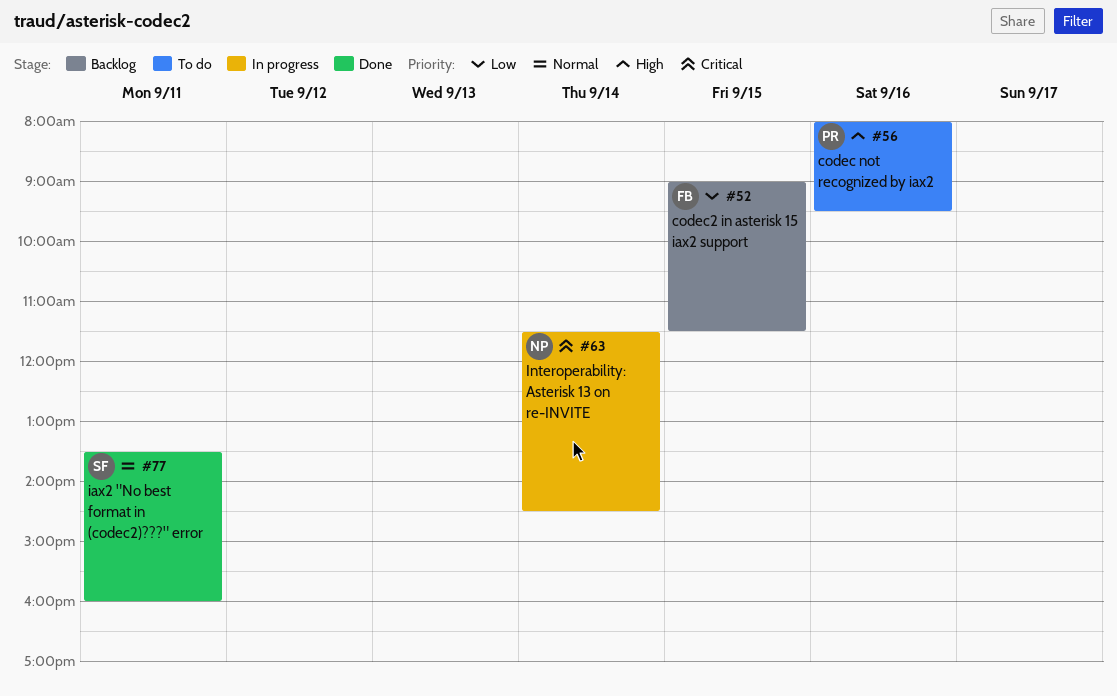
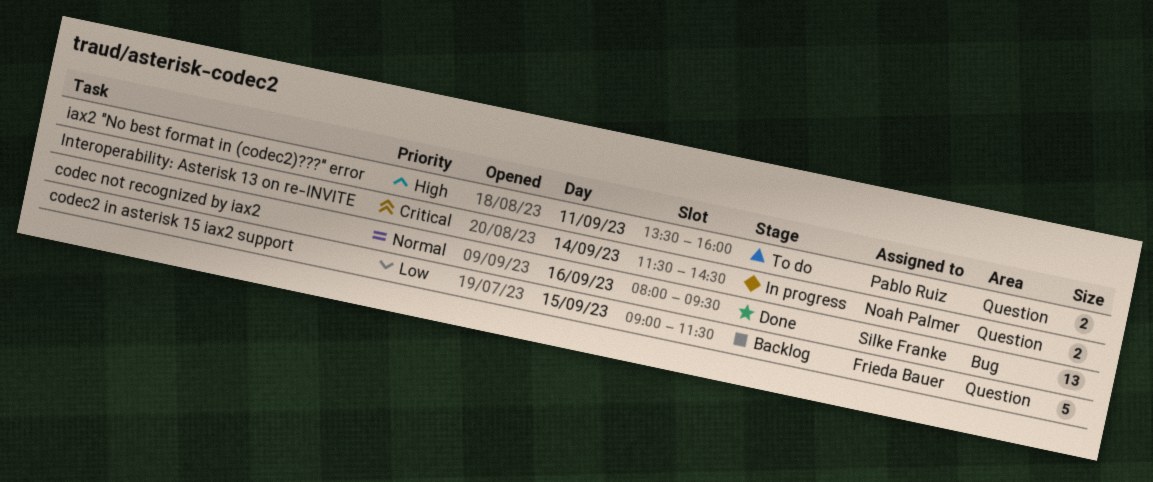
codec not recognized by iax2, status: To do -> Done
codec not recognized by iax2, owner: Pablo Ruiz -> Silke Franke
codec not recognized by iax2, priority: High -> Normal
iax2 "No best format in (codec2)???" error, status: Done -> To do
iax2 "No best format in (codec2)???" error, owner: Silke Franke -> Pablo Ruiz
iax2 "No best format in (codec2)???" error, priority: Normal -> High

